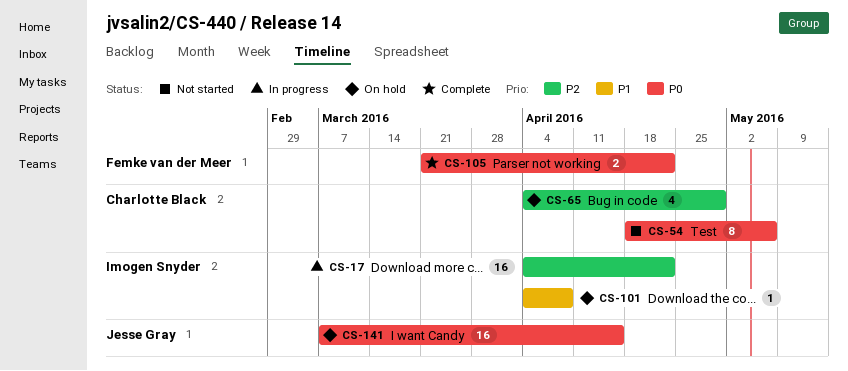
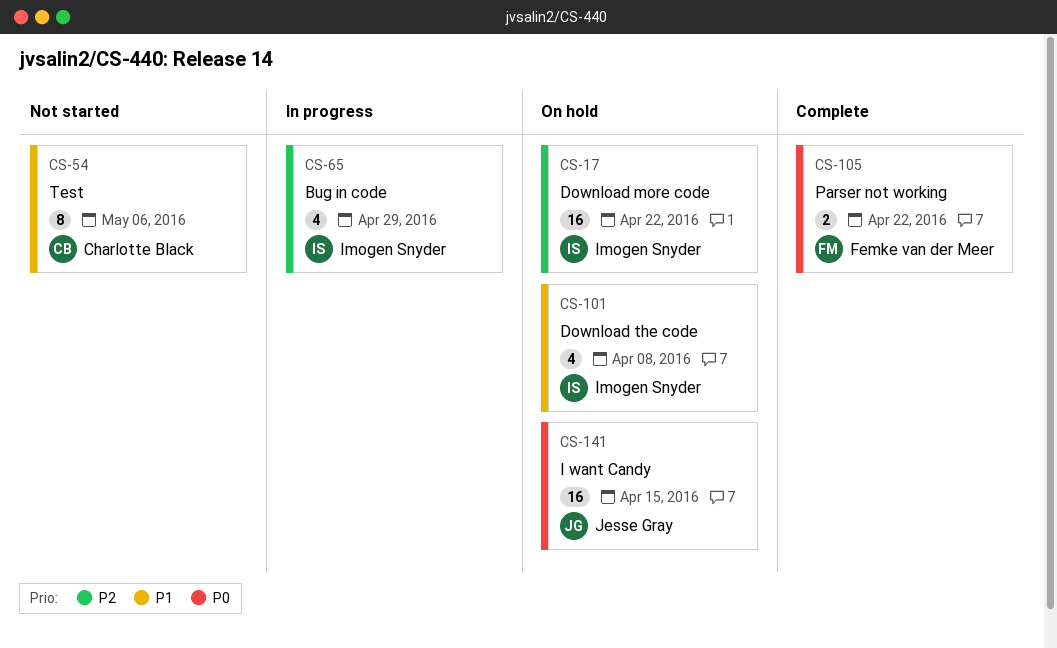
CS-17, status: In progress -> On hold
CS-54, priority: P0 -> P1
CS-65, status: On hold -> In progress
CS-65, owner: Charlotte Black -> Imogen Snyder
CS-101, estimate: 1 -> 4

